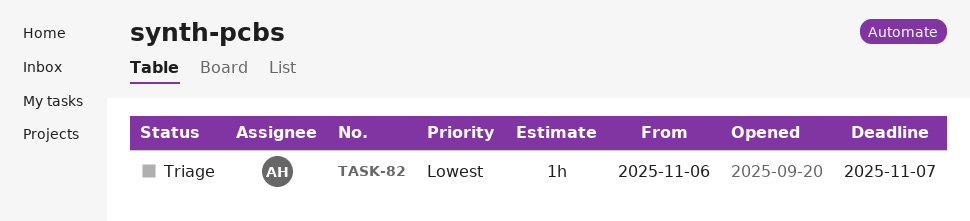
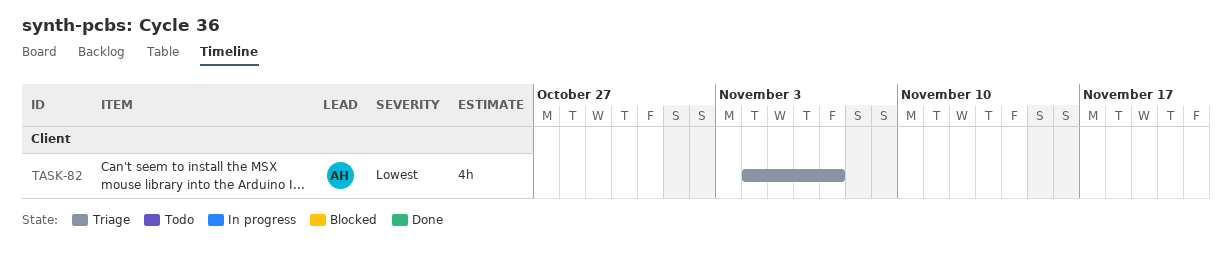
TASK-82, estimate: 1h -> 4h
TASK-82, start: Nov 6 -> Nov 4

